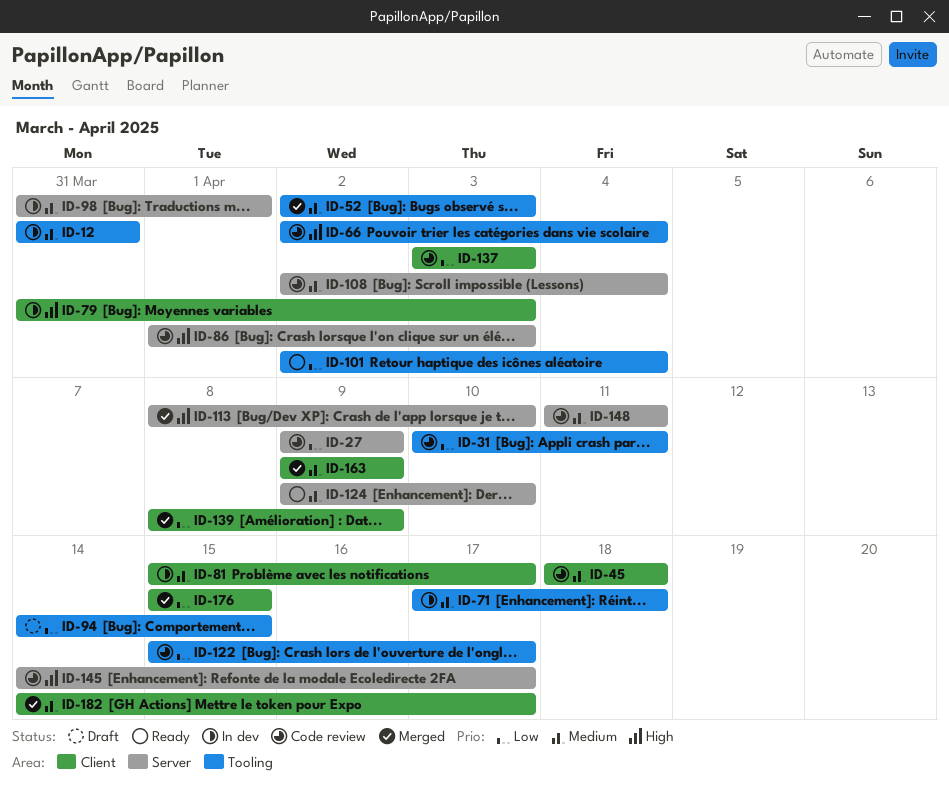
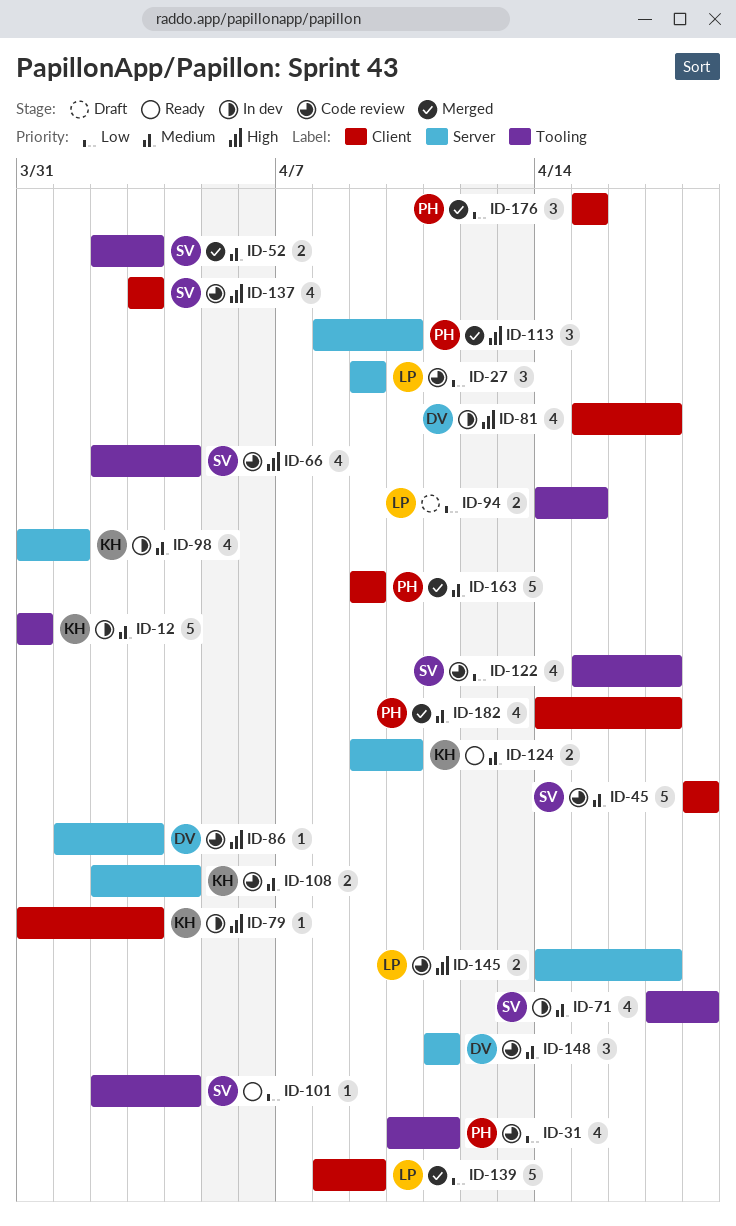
ID-81, priority: Medium -> High
ID-137, priority: Low -> High

